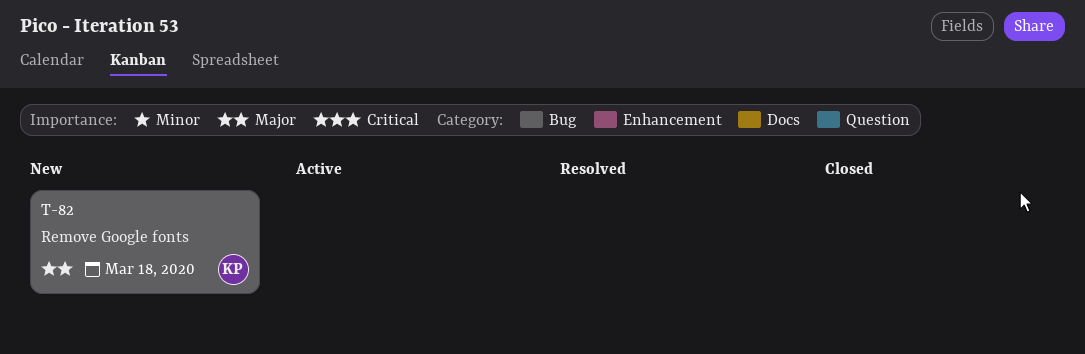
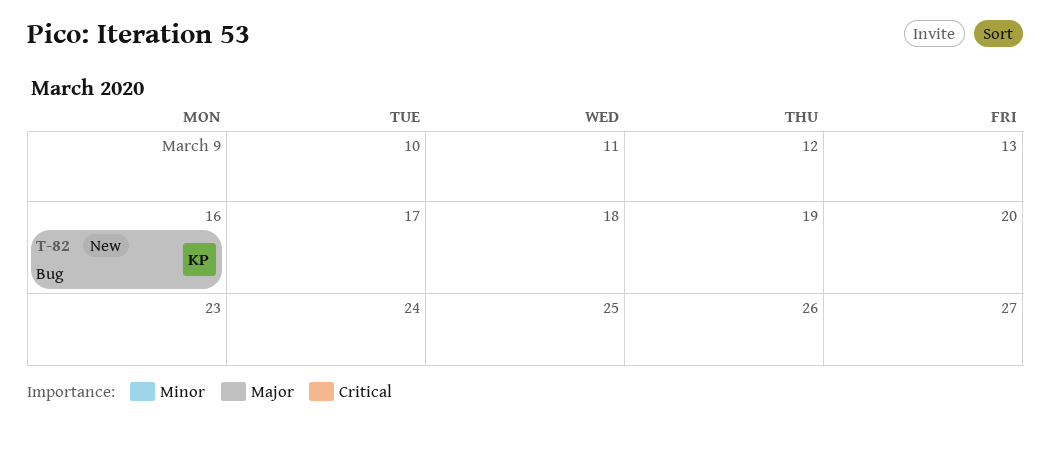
T-82, due: Mar 18 -> Mar 16

